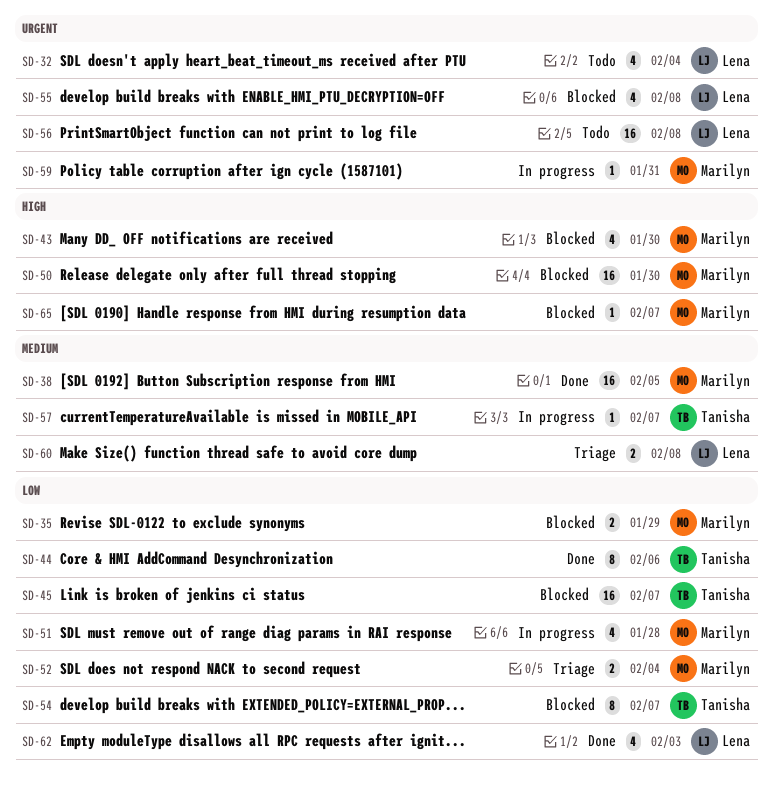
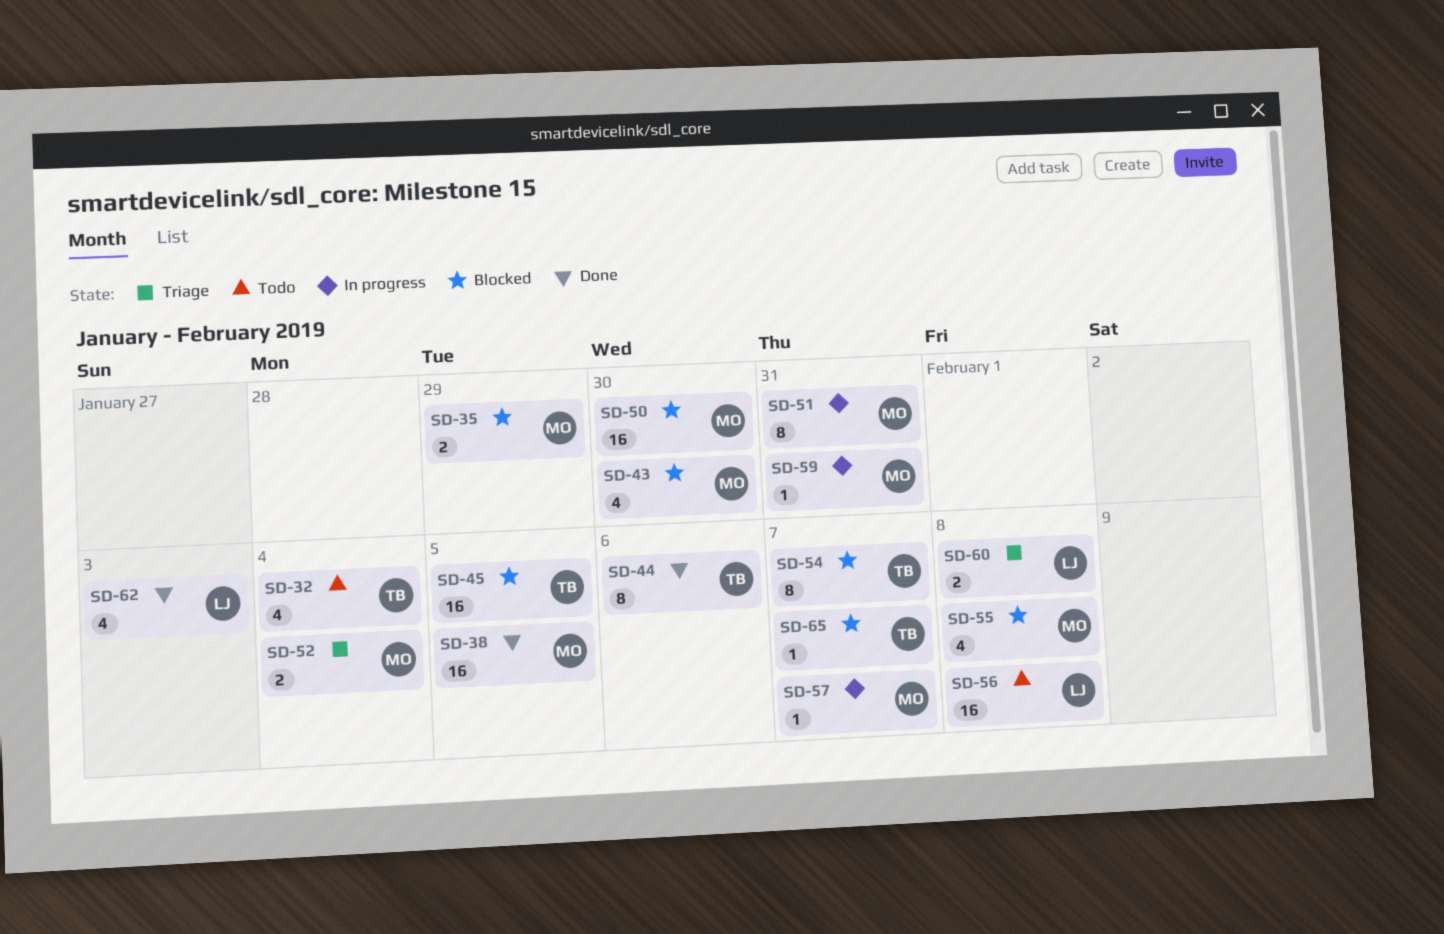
SD-32, owner: Lena -> Tanisha
SD-45, due: Feb 7 -> Feb 5
SD-51, estimate: 4 -> 8
SD-51, due: Jan 28 -> Jan 31
SD-55, owner: Lena -> Marilyn
SD-57, owner: Tanisha -> Marilyn
SD-65, owner: Marilyn -> Tanisha

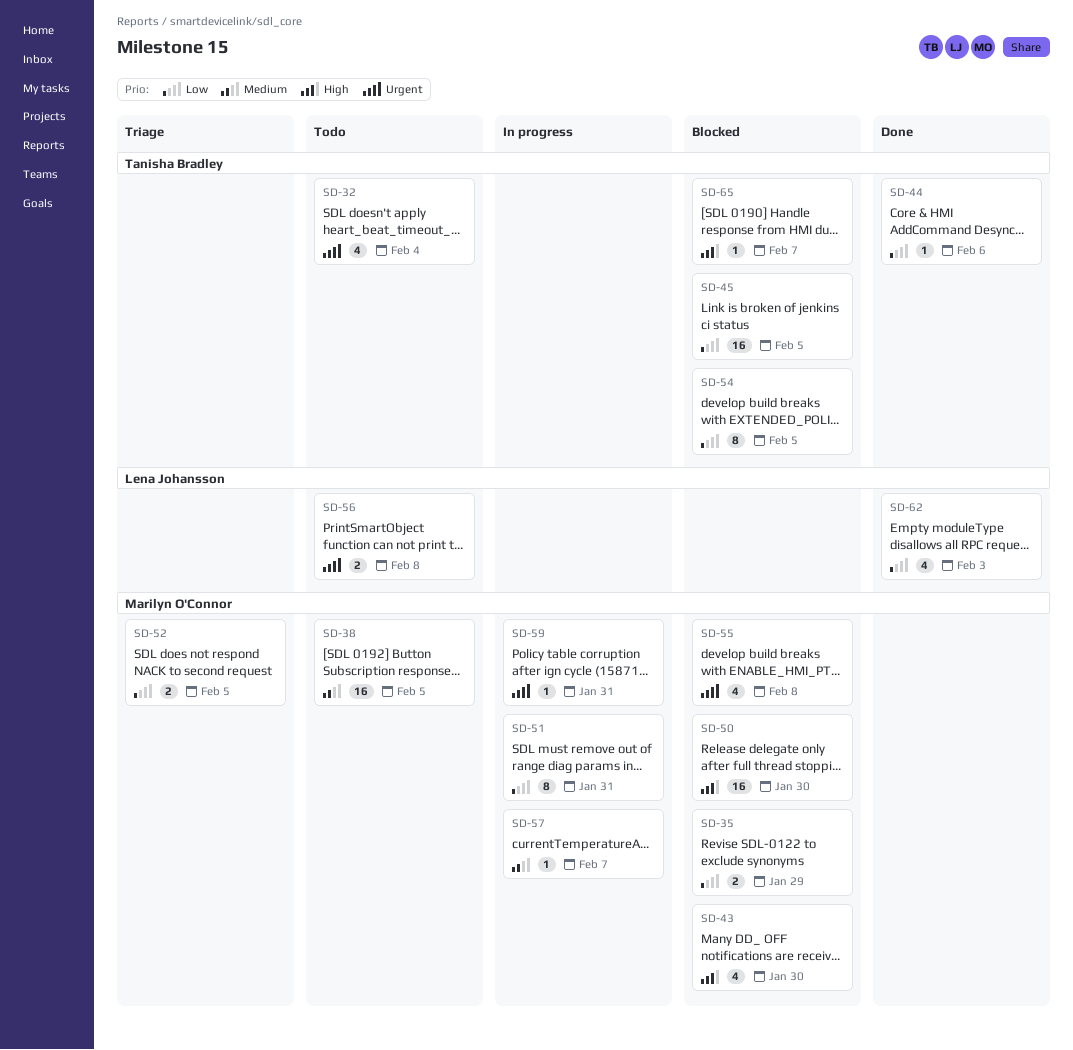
SD-38, status: Done -> Todo
SD-44, estimate: 8 -> 1
SD-52, due: Feb 4 -> Feb 5
SD-54, due: Feb 7 -> Feb 5
SD-56, estimate: 16 -> 2
SD-60: present -> none

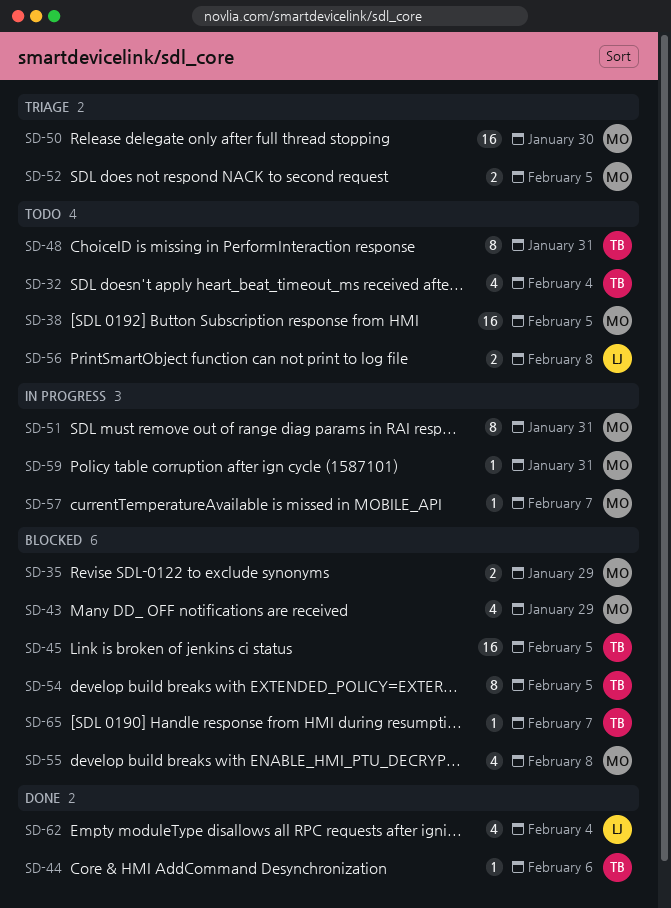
SD-43, due: Jan 30 -> Jan 29
SD-48: none -> present
SD-50, status: Blocked -> Triage
SD-62, due: Feb 3 -> Feb 4

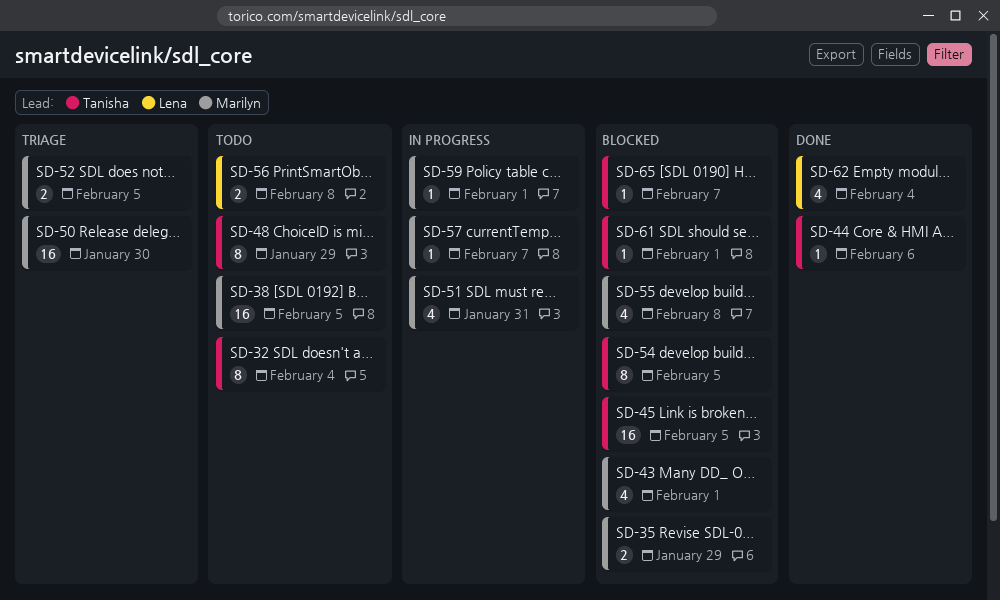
SD-32, estimate: 4 -> 8
SD-43, due: Jan 29 -> Feb 1
SD-48, due: Jan 31 -> Jan 29
SD-51, estimate: 8 -> 4
SD-59, due: Jan 31 -> Feb 1
SD-61: none -> present

